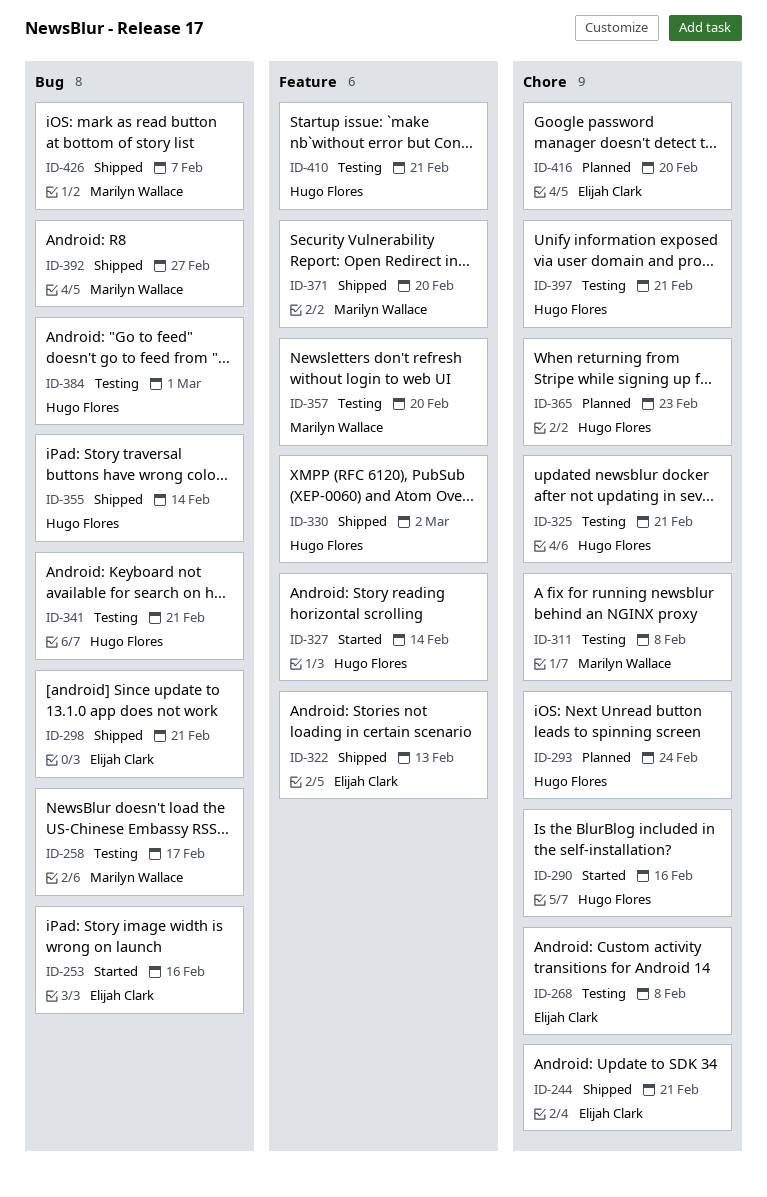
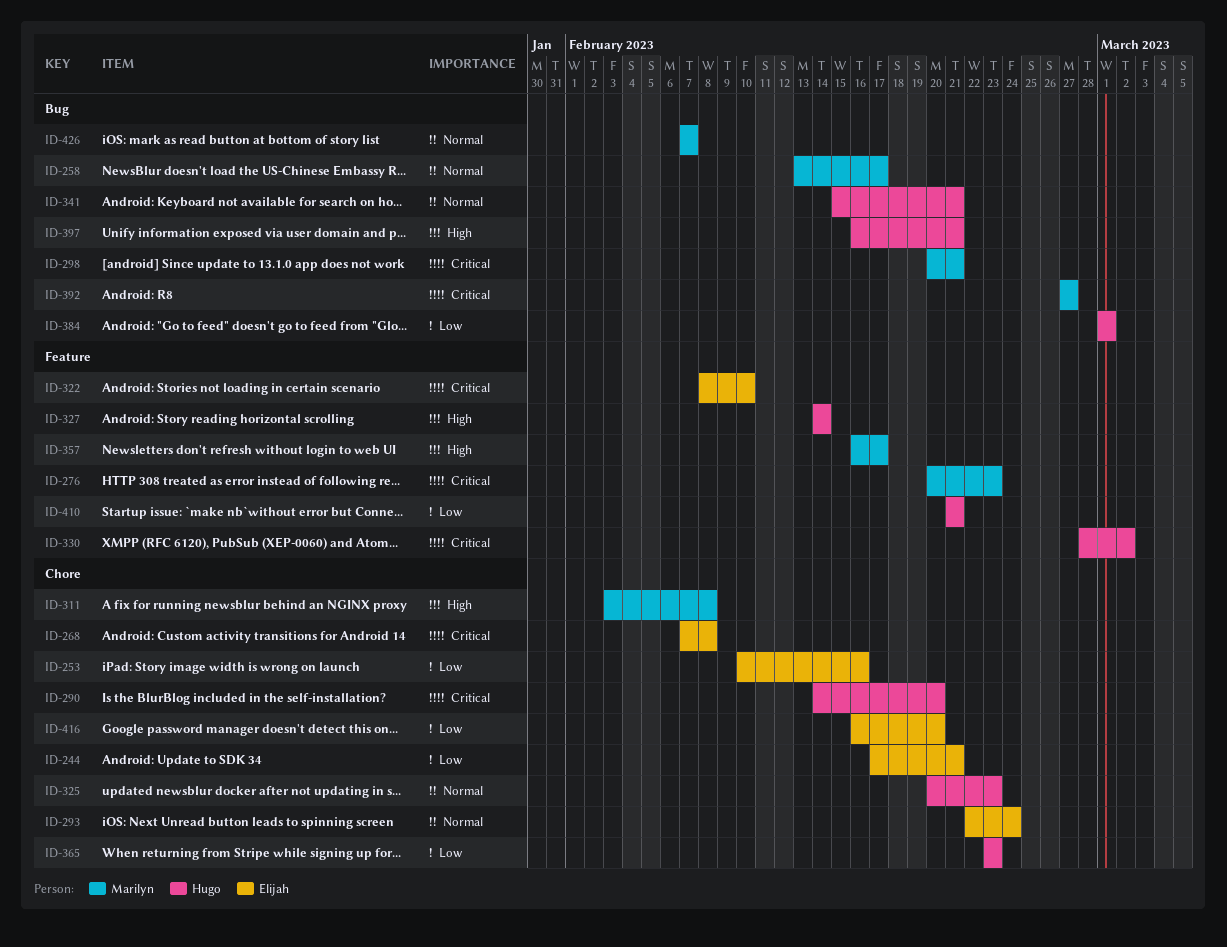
ID-253, label: Bug -> Chore
ID-276: none -> present
ID-290, due: Feb 16 -> Feb 20
ID-293, owner: Hugo Flores -> Elijah Clark
ID-298, owner: Elijah Clark -> Marilyn Wallace
ID-322, due: Feb 13 -> Feb 10
ID-325, due: Feb 21 -> Feb 23
ID-355: present -> none
ID-357, due: Feb 20 -> Feb 17
ID-371: present -> none
ID-397, label: Chore -> Bug

